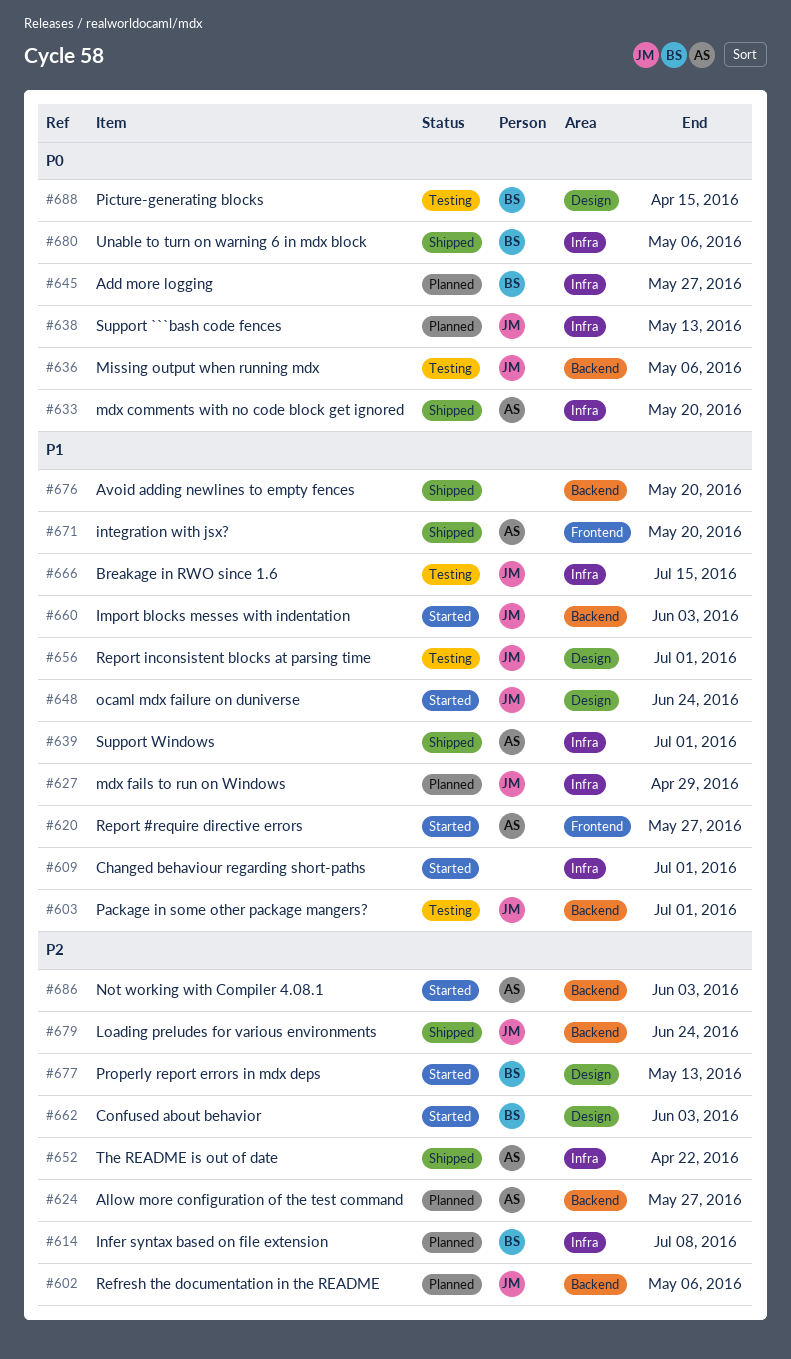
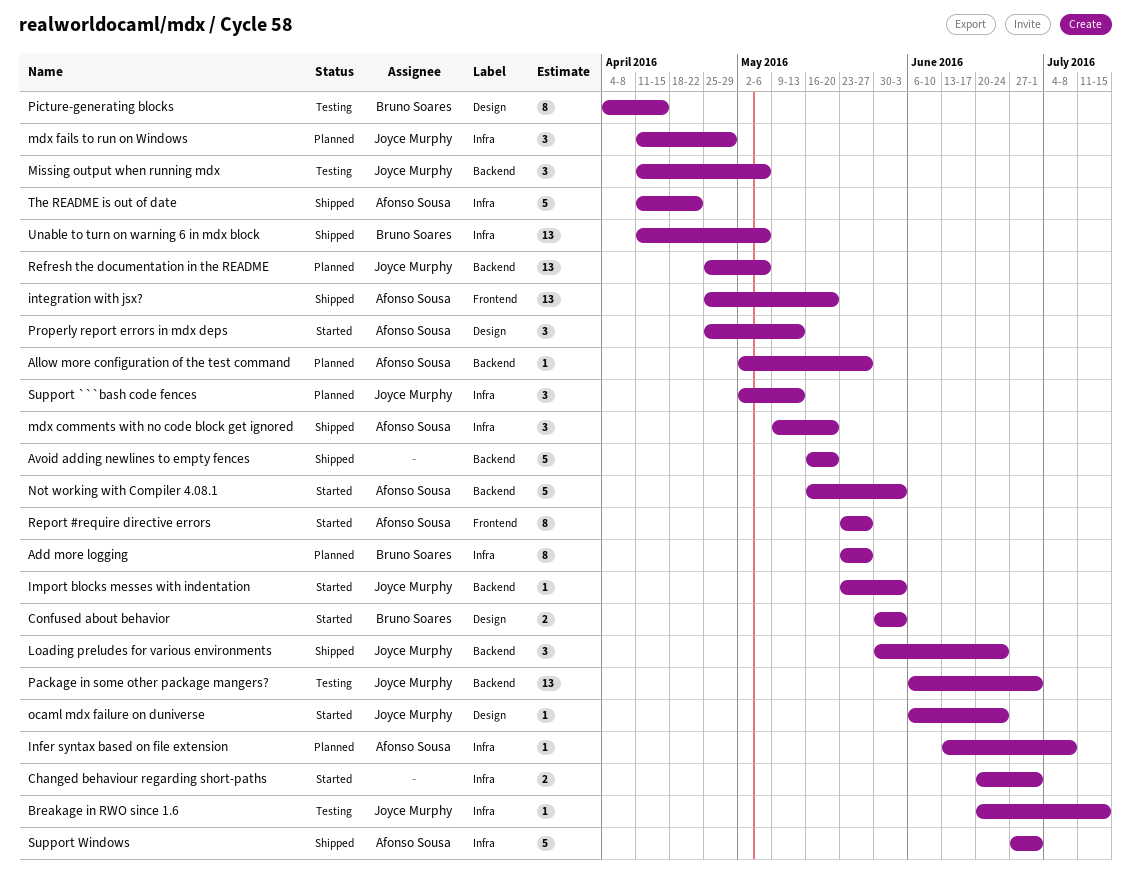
Infer syntax based on file extension, owner: Bruno Soares -> Afonso Sousa
Properly report errors in mdx deps, owner: Bruno Soares -> Afonso Sousa
Report inconsistent blocks at parsing time: present -> none

